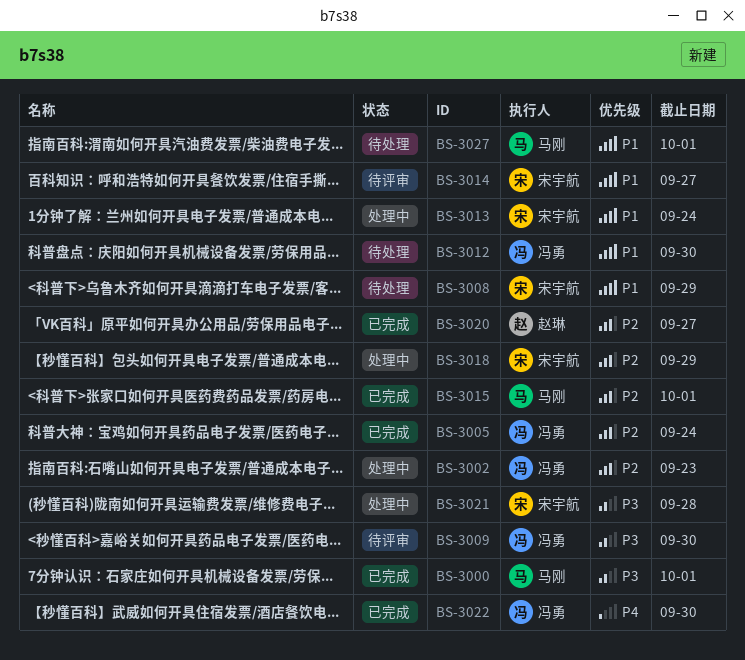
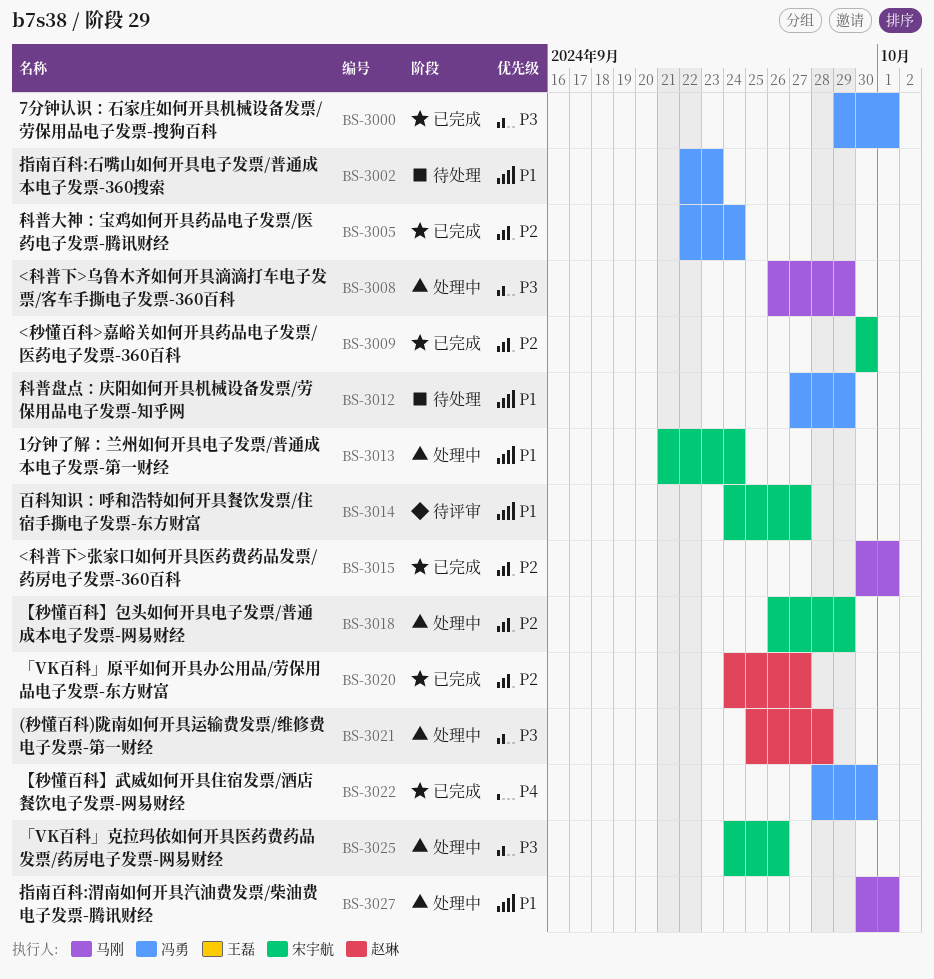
BS-3000, owner: 马刚 -> 冯勇
BS-3002, status: 处理中 -> 待处理
BS-3002, priority: P2 -> P1
BS-3008, status: 待处理 -> 处理中
BS-3008, owner: 宋宇航 -> 马刚
BS-3008, priority: P1 -> P3
BS-3009, status: 待评审 -> 已完成
BS-3009, owner: 冯勇 -> 宋宇航
BS-3009, priority: P3 -> P2
BS-3012, due: Sep 30 -> Sep 29
BS-3021, owner: 宋宇航 -> 赵琳
BS-3025: none -> present
BS-3027, status: 待处理 -> 处理中

